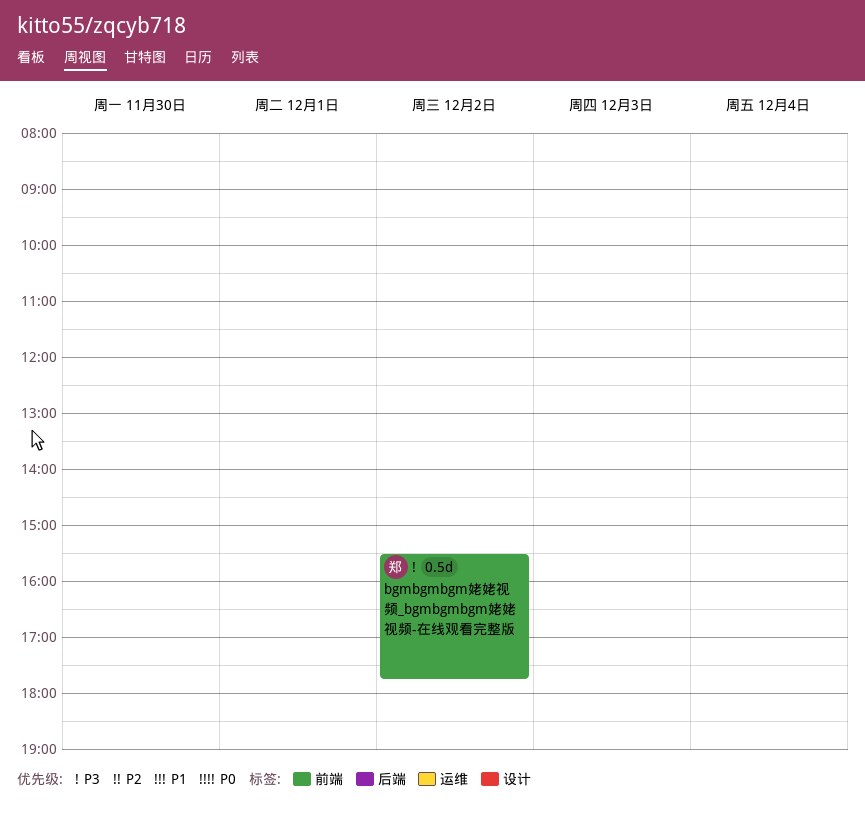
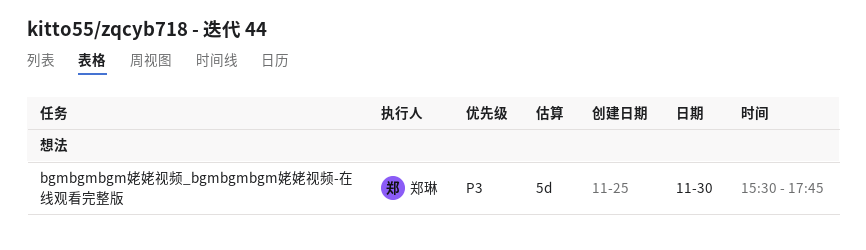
bgmbgmbgm姥姥视频_bgmbgmbgm姥姥视频-在线观看完整版, estimate: 0.5d -> 5d
bgmbgmbgm姥姥视频_bgmbgmbgm姥姥视频-在线观看完整版, day: Dec 2 -> Nov 30

